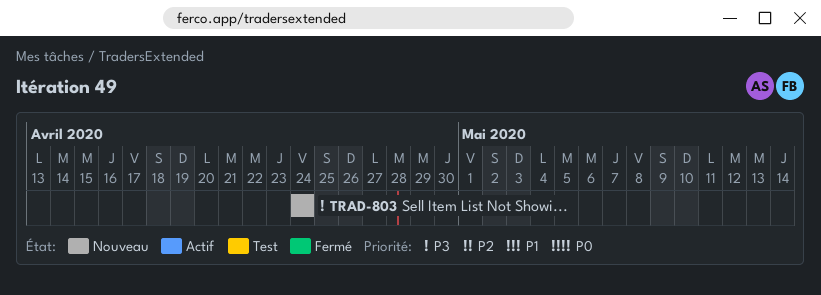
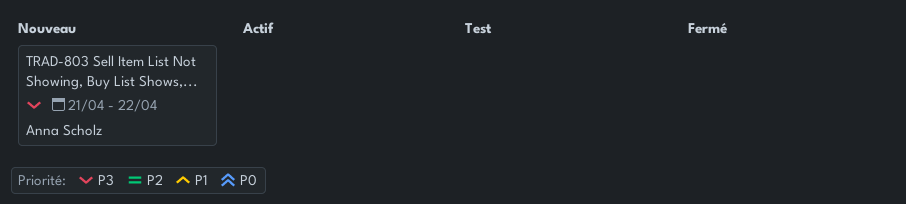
TRAD-803, start: Apr 24 -> Apr 21
TRAD-803, due: Apr 24 -> Apr 22

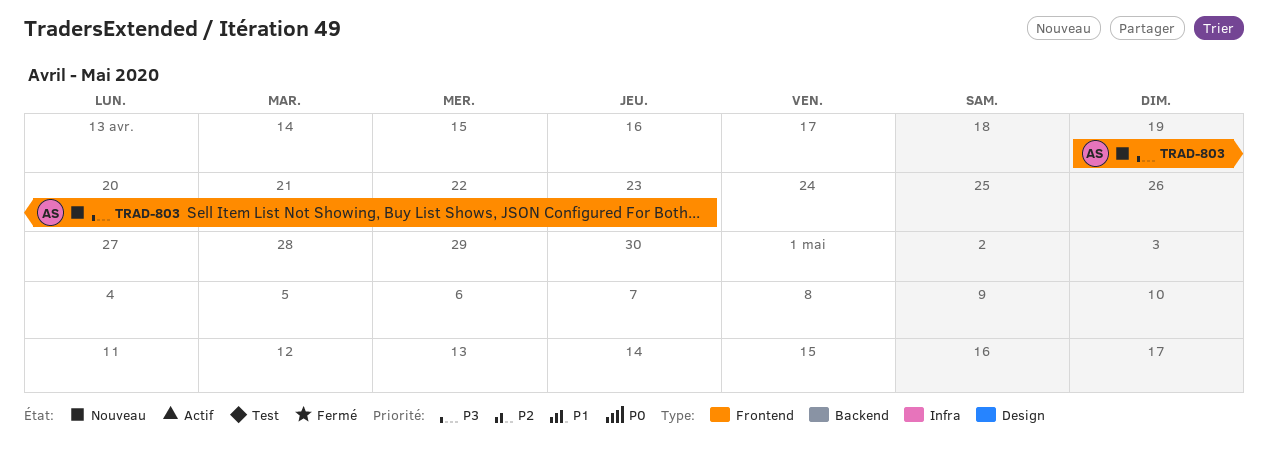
TRAD-803, start: Apr 21 -> Apr 19
TRAD-803, due: Apr 22 -> Apr 23

